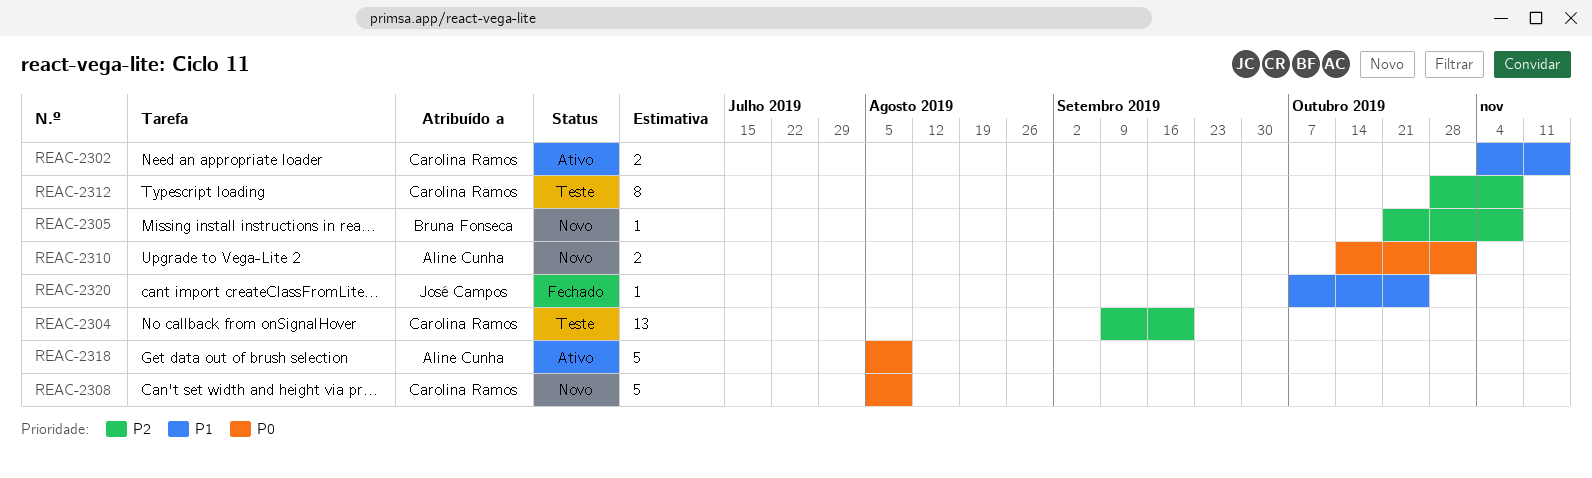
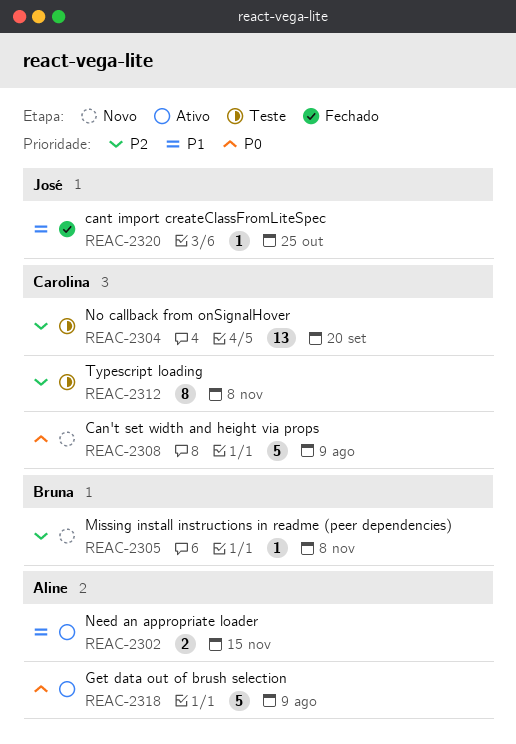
REAC-2302, owner: Carolina Ramos -> Aline Cunha
REAC-2310: present -> none

